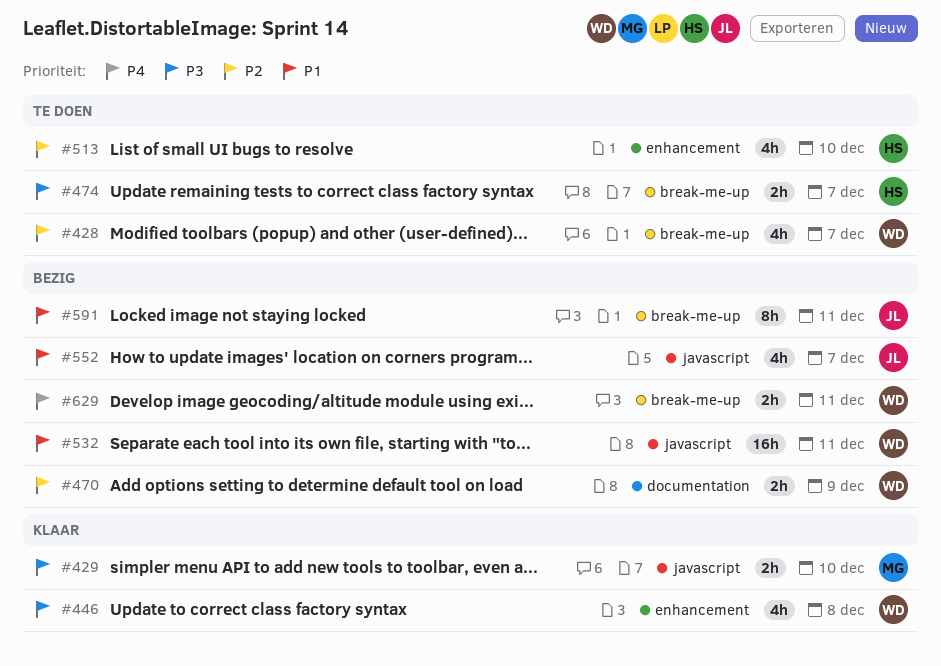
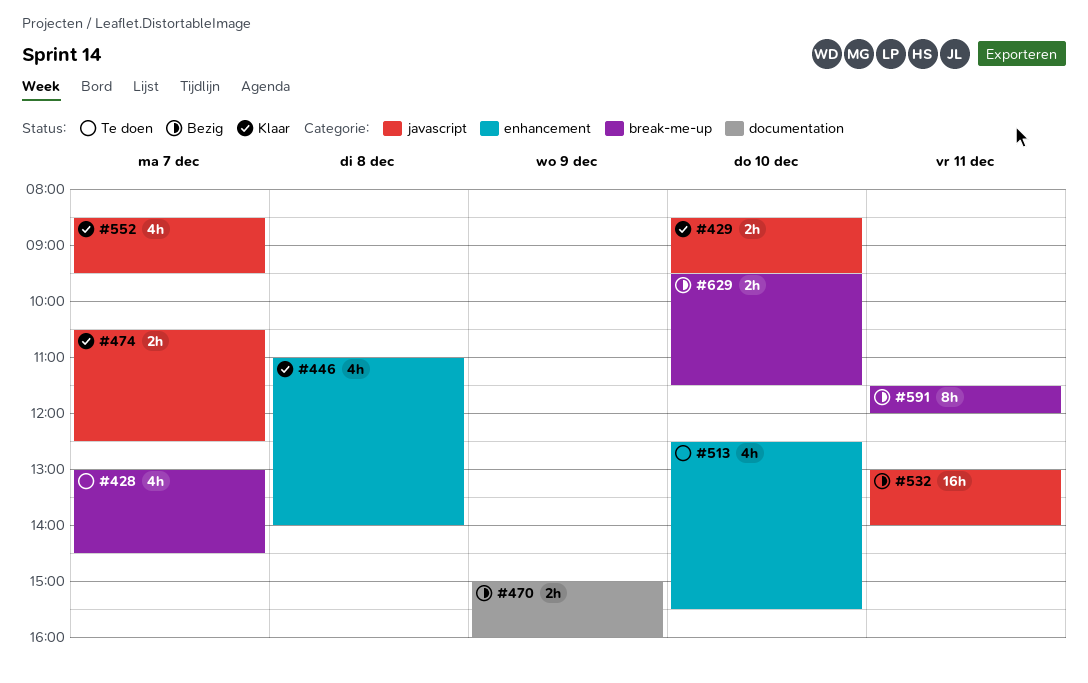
#474, status: Te doen -> Klaar
#474, label: break-me-up -> javascript
#552, status: Bezig -> Klaar
#629, day: Dec 11 -> Dec 10

